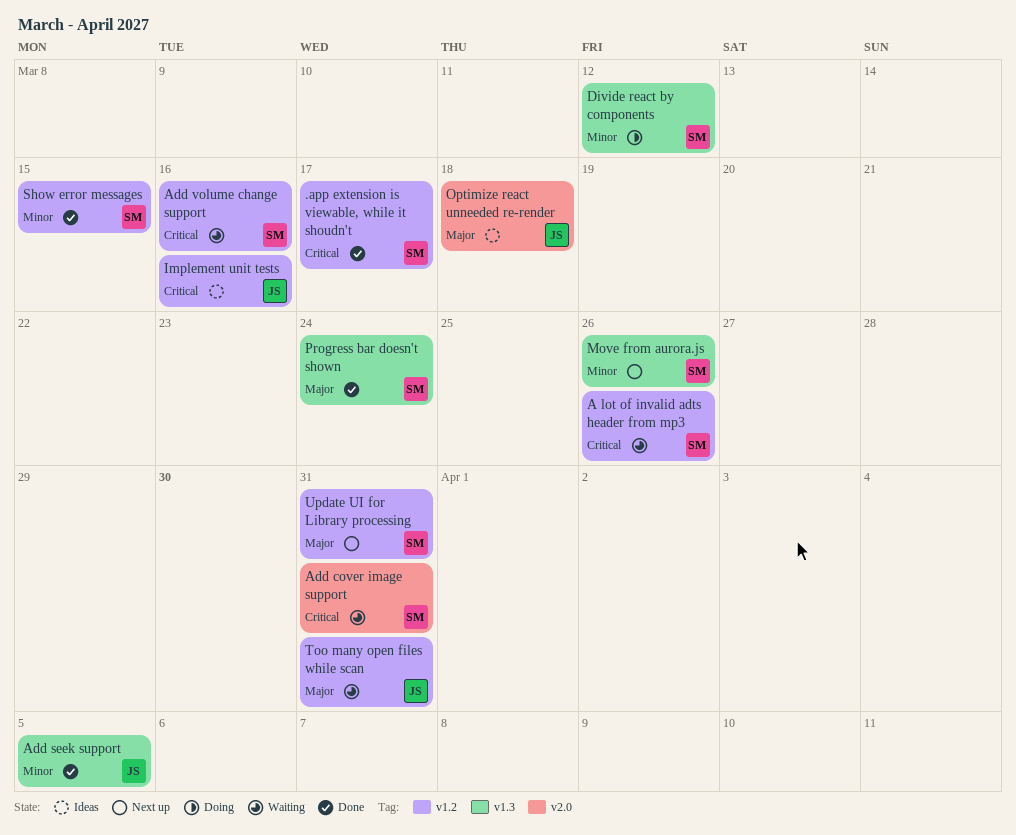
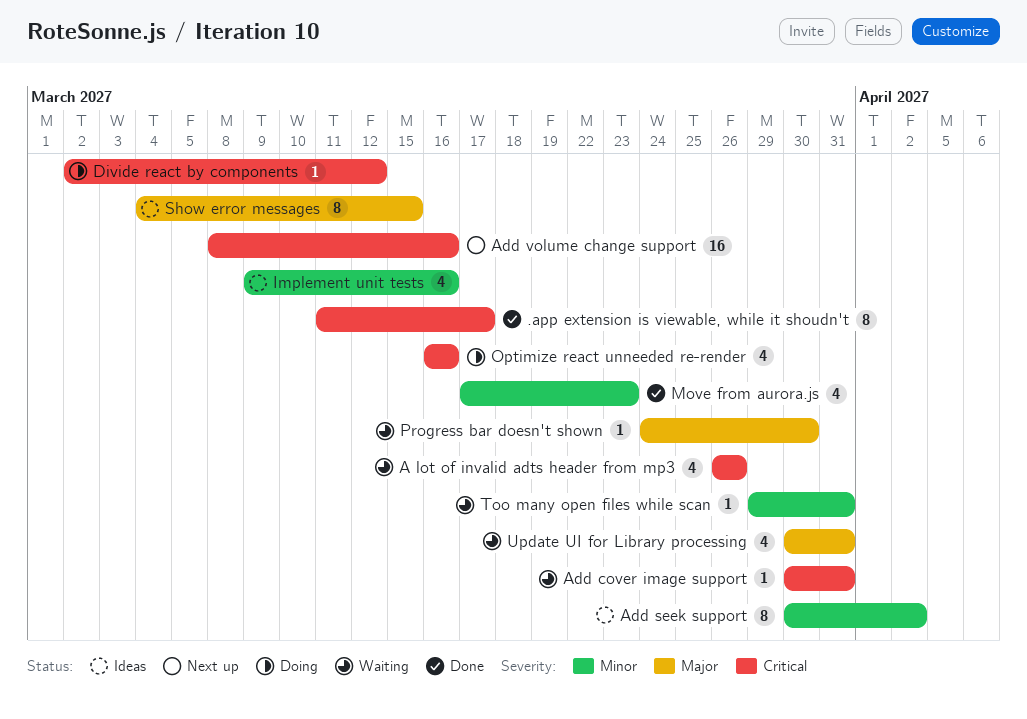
Add seek support, status: Done -> Ideas
Add seek support, due: Apr 5 -> Apr 2
Add volume change support, status: Waiting -> Next up
Divide react by components, priority: Minor -> Critical
Implement unit tests, priority: Critical -> Minor
Move from aurora.js, status: Next up -> Done
Move from aurora.js, due: Mar 26 -> Mar 23
Optimize react unneeded re-render, status: Ideas -> Doing
Optimize react unneeded re-render, priority: Major -> Critical
Optimize react unneeded re-render, due: Mar 18 -> Mar 16
Progress bar doesn't shown, status: Done -> Waiting
Progress bar doesn't shown, due: Mar 24 -> Mar 30
Show error messages, status: Done -> Ideas
Show error messages, priority: Minor -> Major
Too many open files while scan, priority: Major -> Minor
Update UI for Library processing, status: Next up -> Waiting

